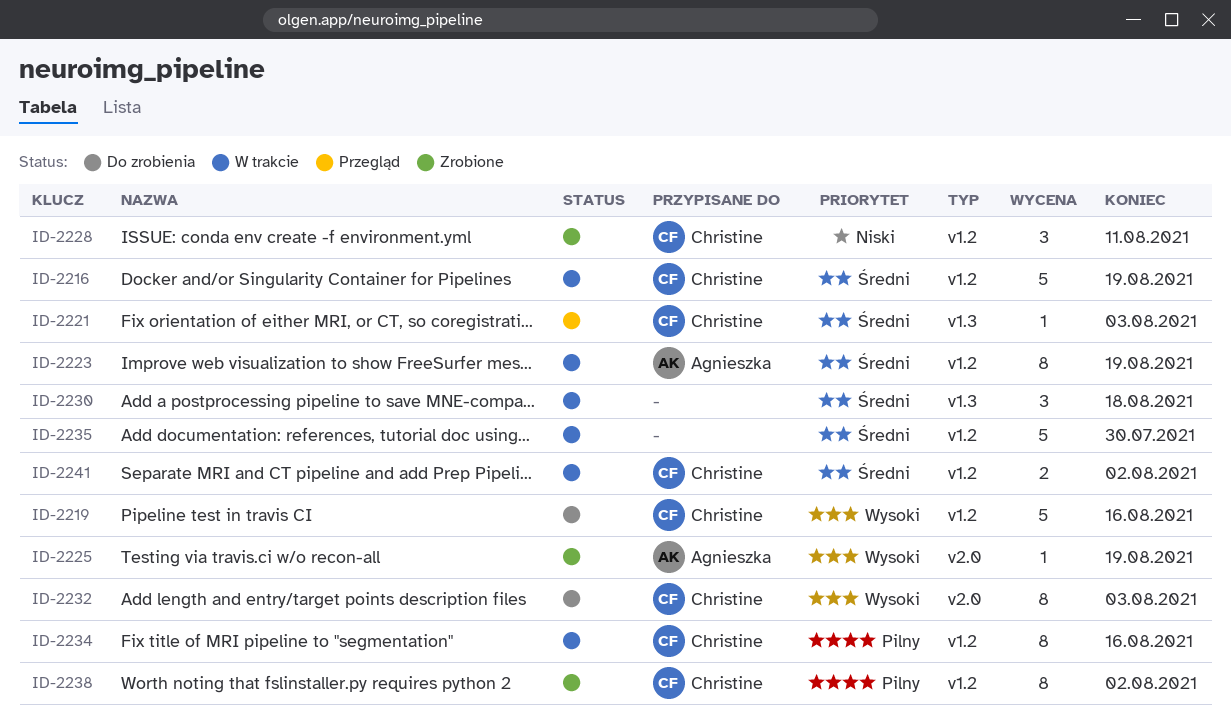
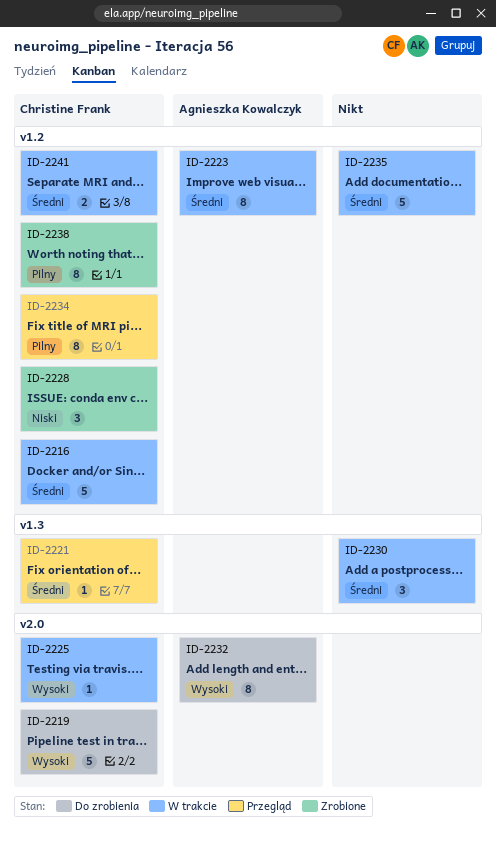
ID-2219, label: v1.2 -> v2.0
ID-2225, status: Zrobione -> W trakcie
ID-2225, owner: Agnieszka Kowalczyk -> Christine Frank
ID-2232, owner: Christine Frank -> Agnieszka Kowalczyk
ID-2234, status: W trakcie -> Przegląd

